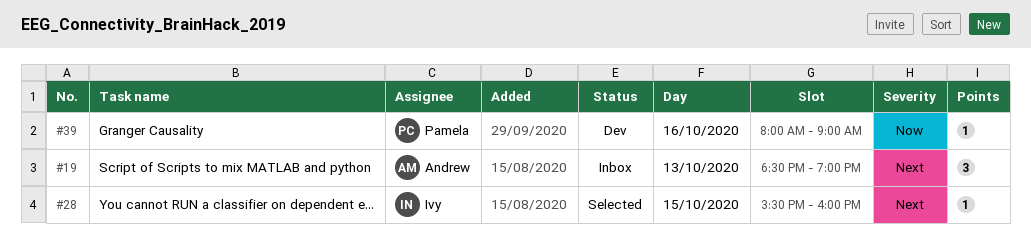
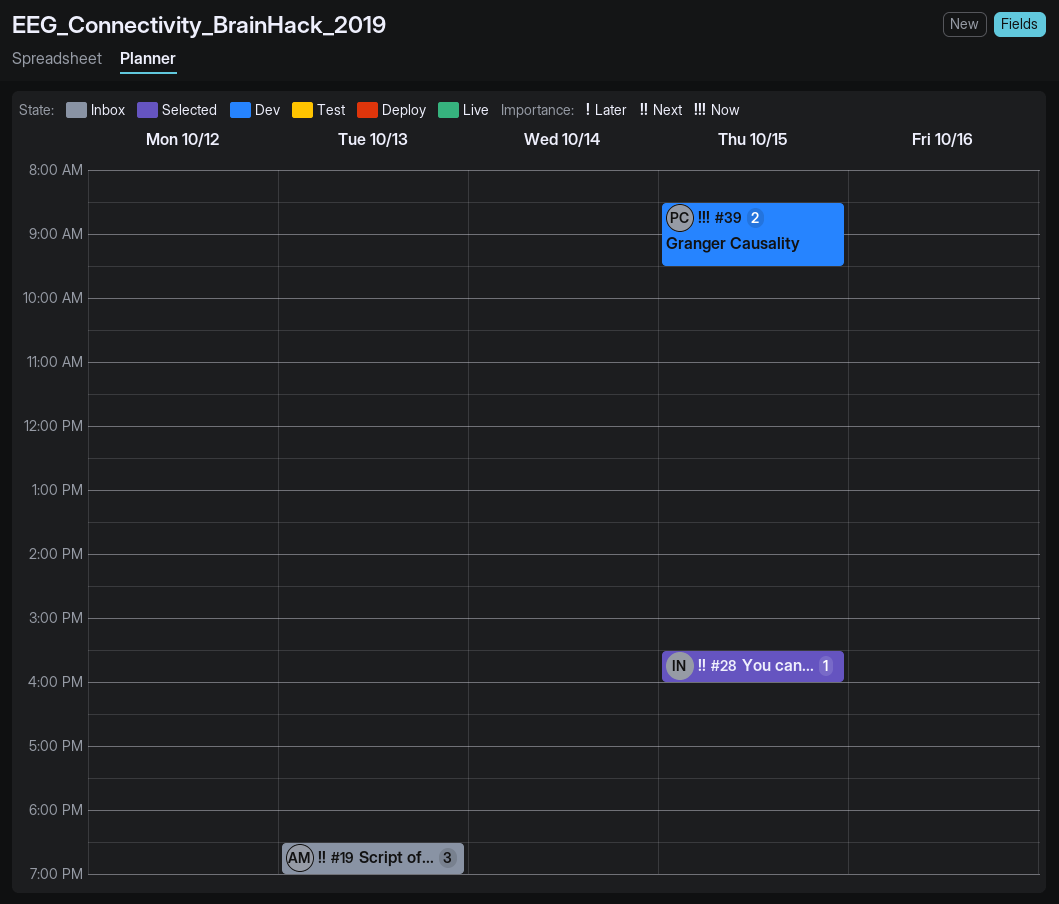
#39, estimate: 1 -> 2
#39, day: Oct 16 -> Oct 15
#39, begins: 08:00 -> 08:30
#39, ends: 09:00 -> 09:30

